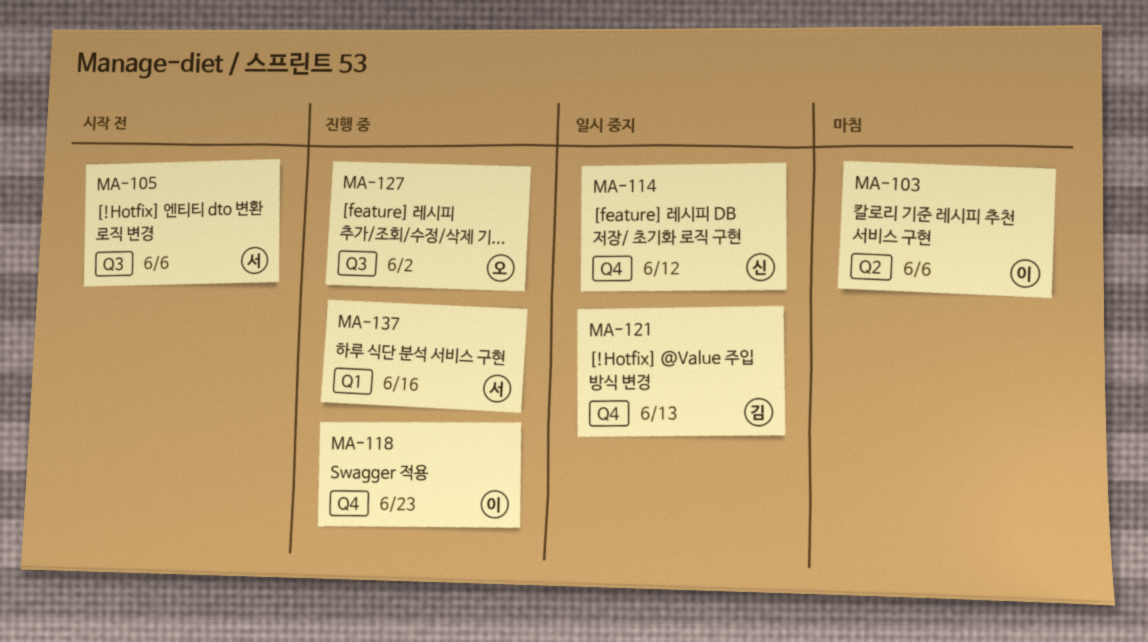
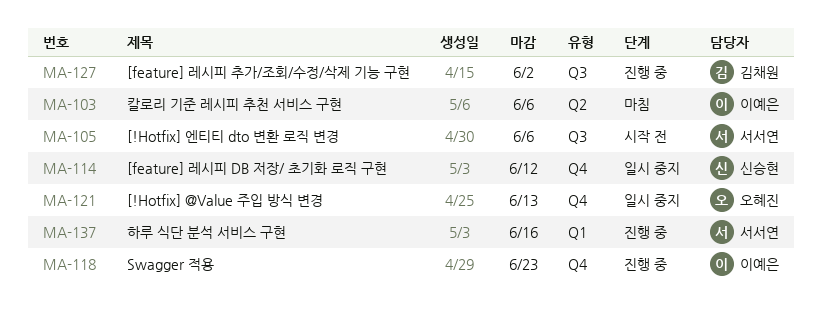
MA-121, owner: 김채원 -> 오혜진
MA-127, owner: 오혜진 -> 김채원

